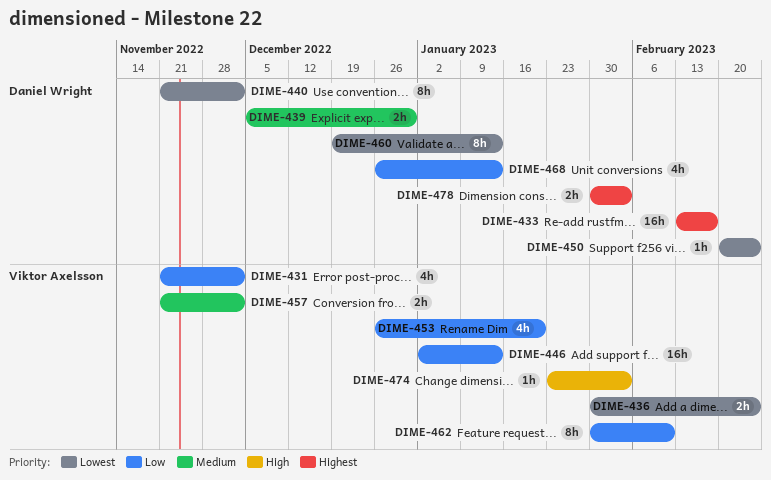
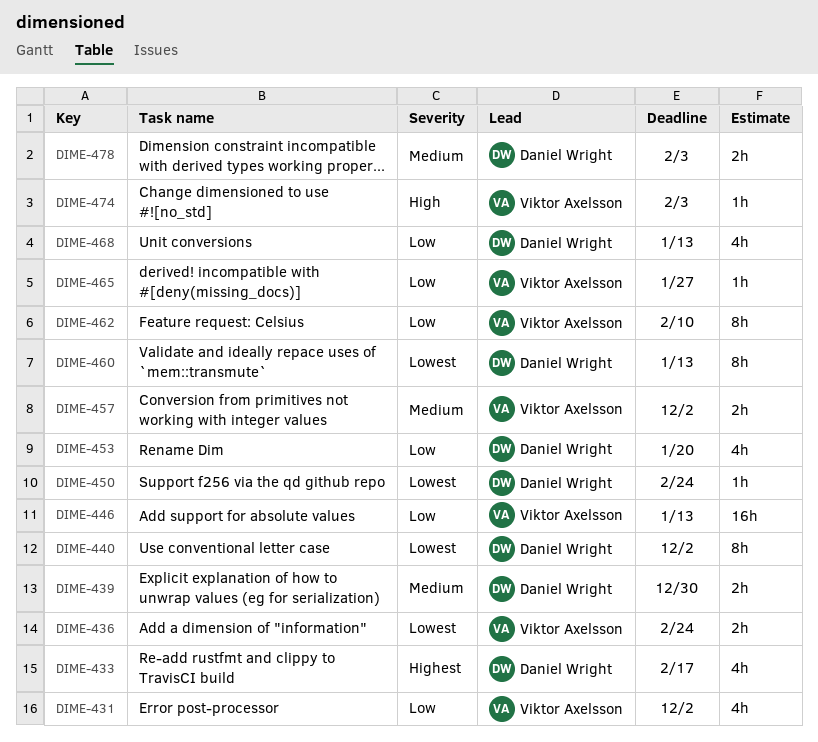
DIME-433, estimate: 16h -> 4h
DIME-453, owner: Viktor Axelsson -> Daniel Wright
DIME-465: none -> present
DIME-478, priority: Highest -> Medium

